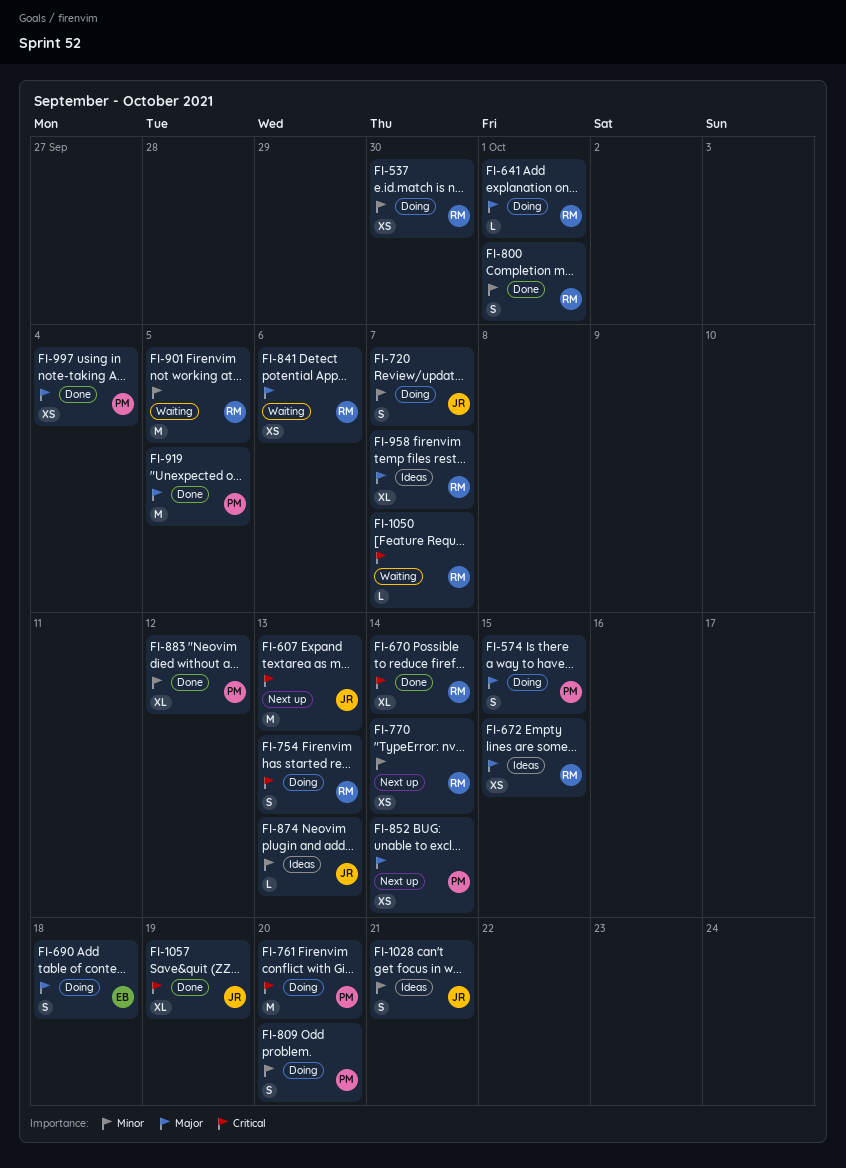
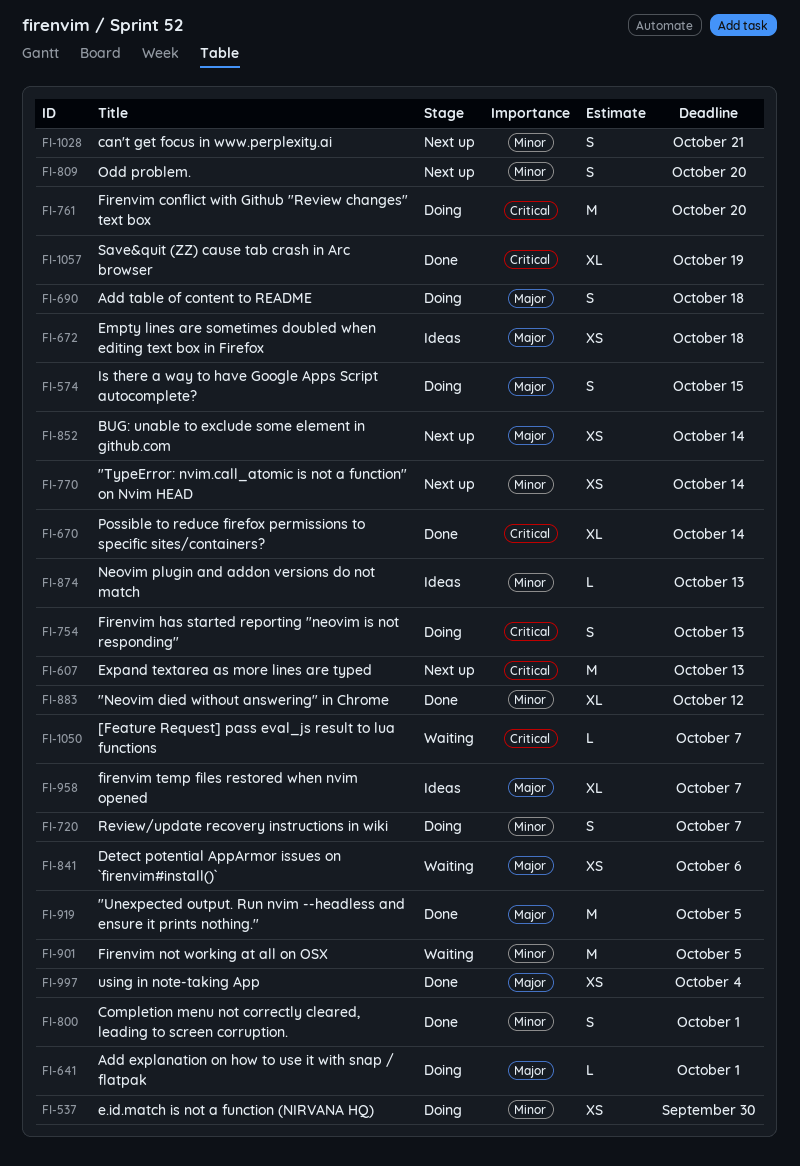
FI-672, due: Oct 15 -> Oct 18
FI-809, status: Doing -> Next up
FI-1028, status: Ideas -> Next up

